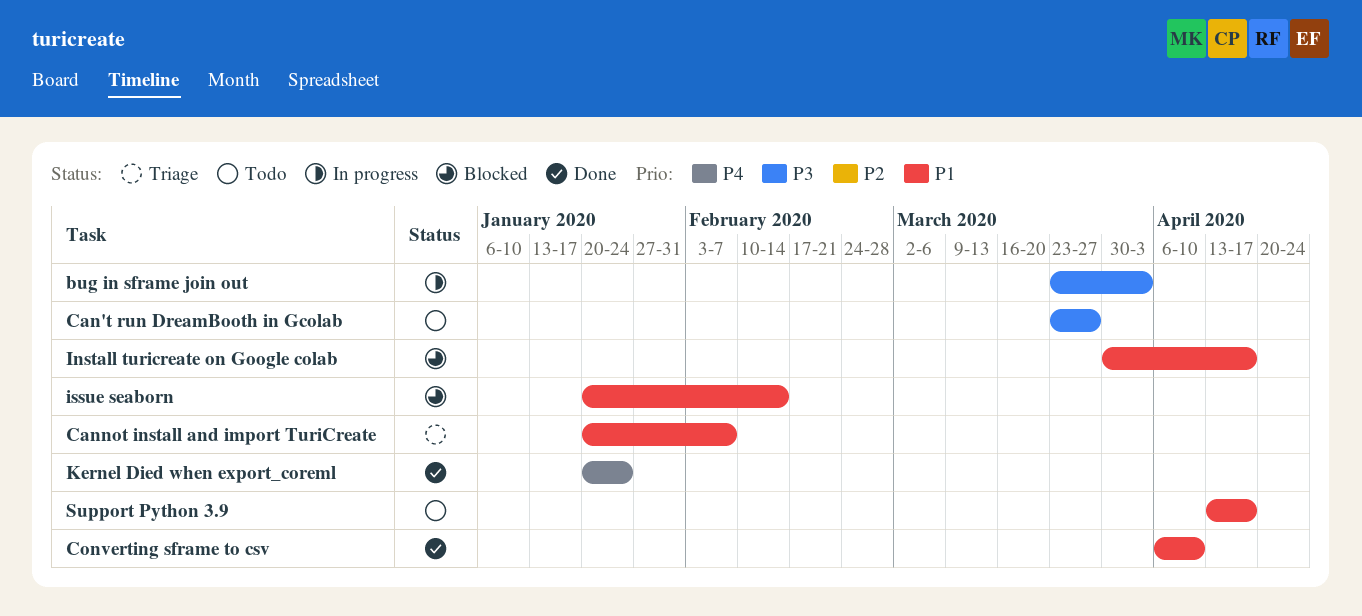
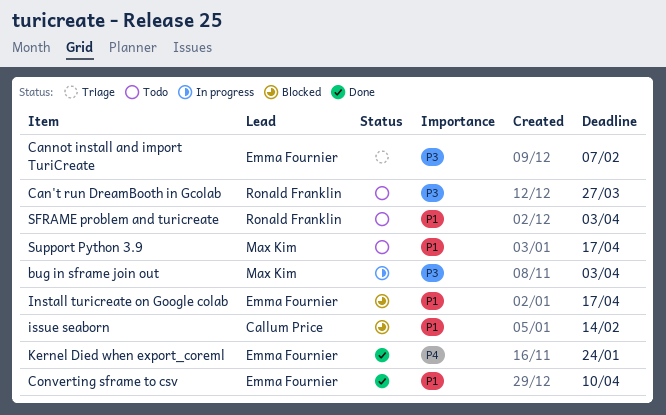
Cannot install and import TuriCreate, priority: P1 -> P3
SFRAME problem and turicreate: none -> present

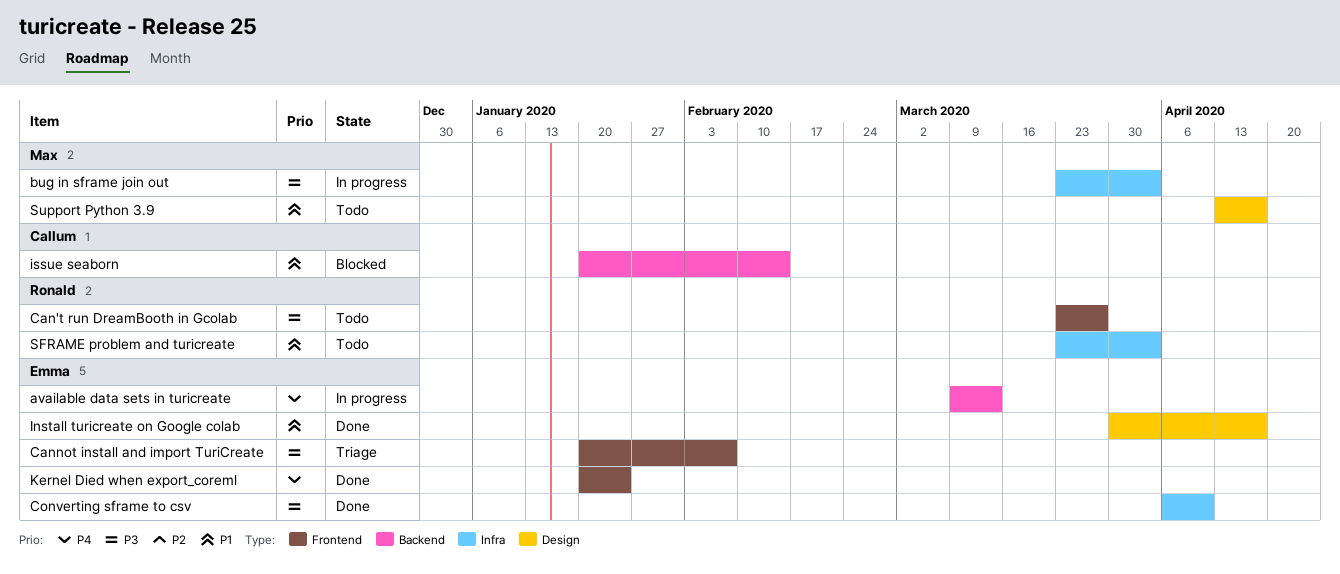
available data sets in turicreate: none -> present
Converting sframe to csv, priority: P1 -> P3
Install turicreate on Google colab, status: Blocked -> Done

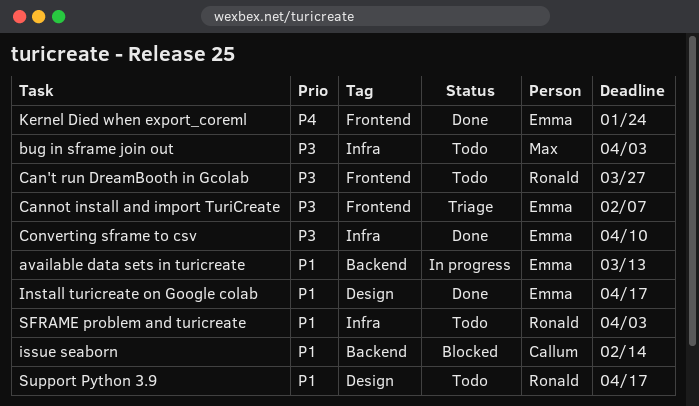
available data sets in turicreate, priority: P4 -> P1
bug in sframe join out, status: In progress -> Todo
Support Python 3.9, owner: Max -> Ronald

